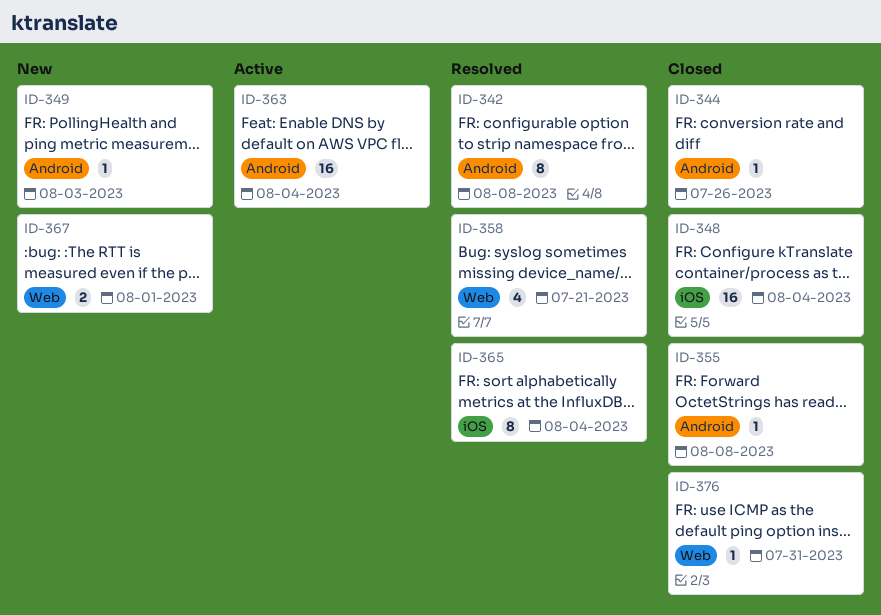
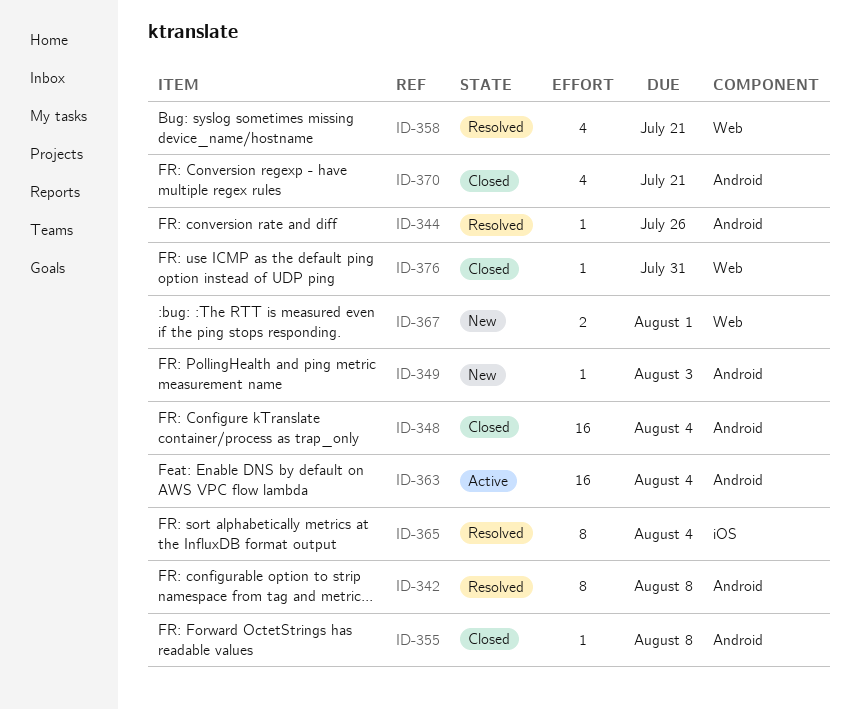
ID-344, status: Closed -> Resolved
ID-348, label: iOS -> Android
ID-370: none -> present

